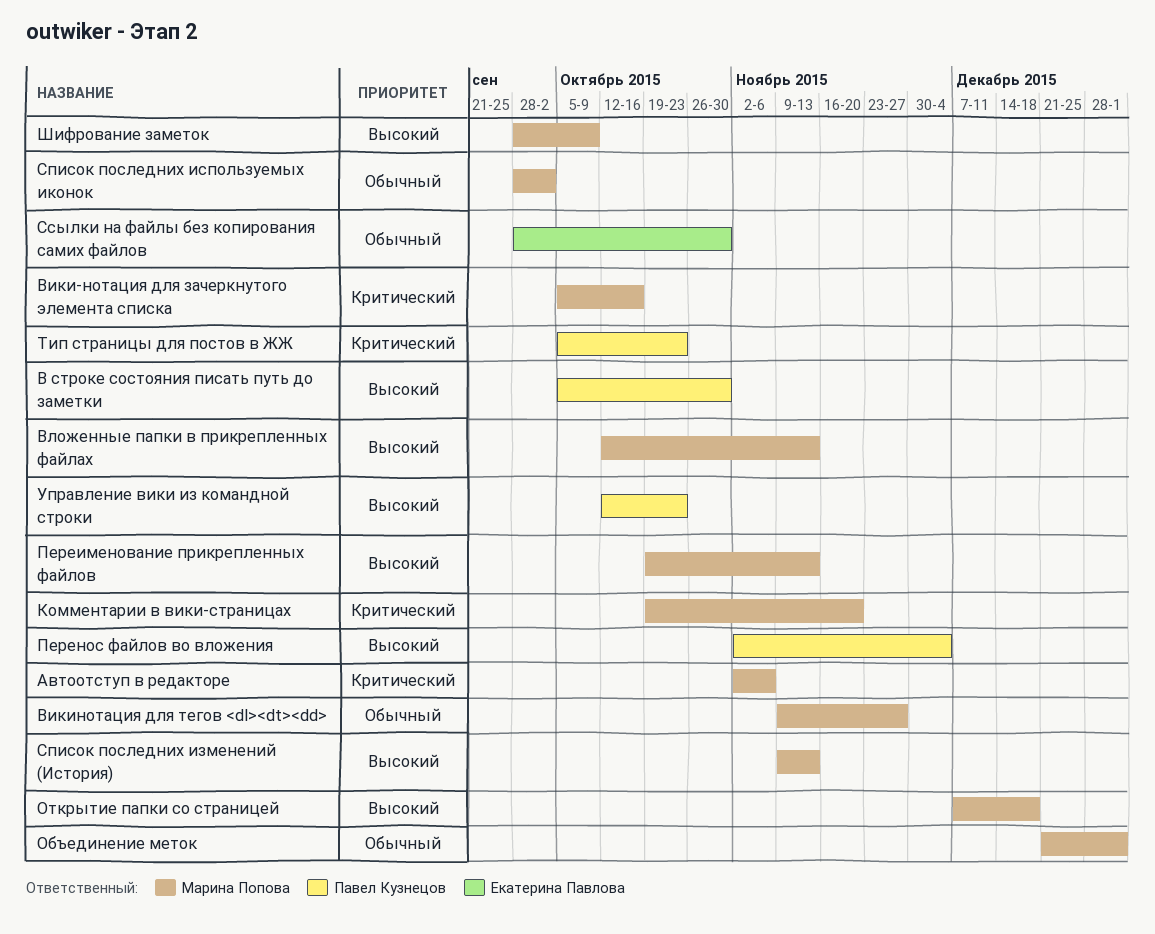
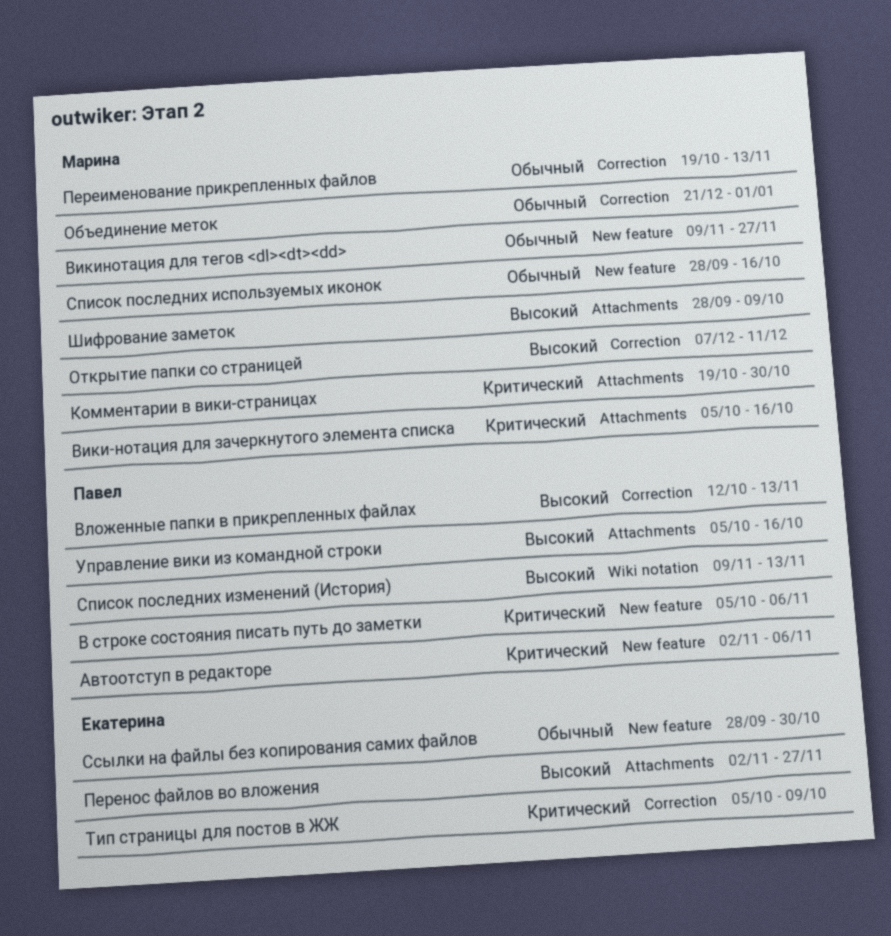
Автоотступ в редакторе, owner: Марина Попова -> Павел Кузнецов
В строке состояния писать путь до заметки, priority: Высокий -> Критический
В строке состояния писать путь до заметки, due: Oct 30 -> Nov 6
Вложенные папки в прикрепленных файлах, owner: Марина Попова -> Павел Кузнецов
Комментарии в вики-страницах, due: Nov 20 -> Oct 30
Открытие папки со страницей, due: Dec 18 -> Dec 11
Переименование прикрепленных файлов, priority: Высокий -> Обычный
Перенос файлов во вложения, owner: Павел Кузнецов -> Екатерина Павлова
Перенос файлов во вложения, due: Dec 4 -> Nov 27
Список последних изменений (История), owner: Марина Попова -> Павел Кузнецов
Список последних используемых иконок, due: Oct 2 -> Oct 16
Тип страницы для постов в ЖЖ, owner: Павел Кузнецов -> Екатерина Павлова
Тип страницы для постов в ЖЖ, due: Oct 23 -> Oct 9
Управление вики из командной строки, start: Oct 12 -> Oct 5
Управление вики из командной строки, due: Oct 23 -> Oct 16

